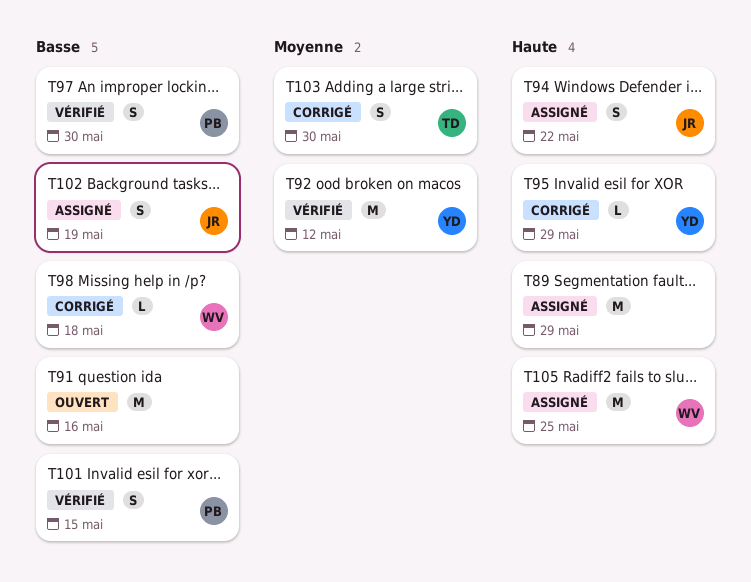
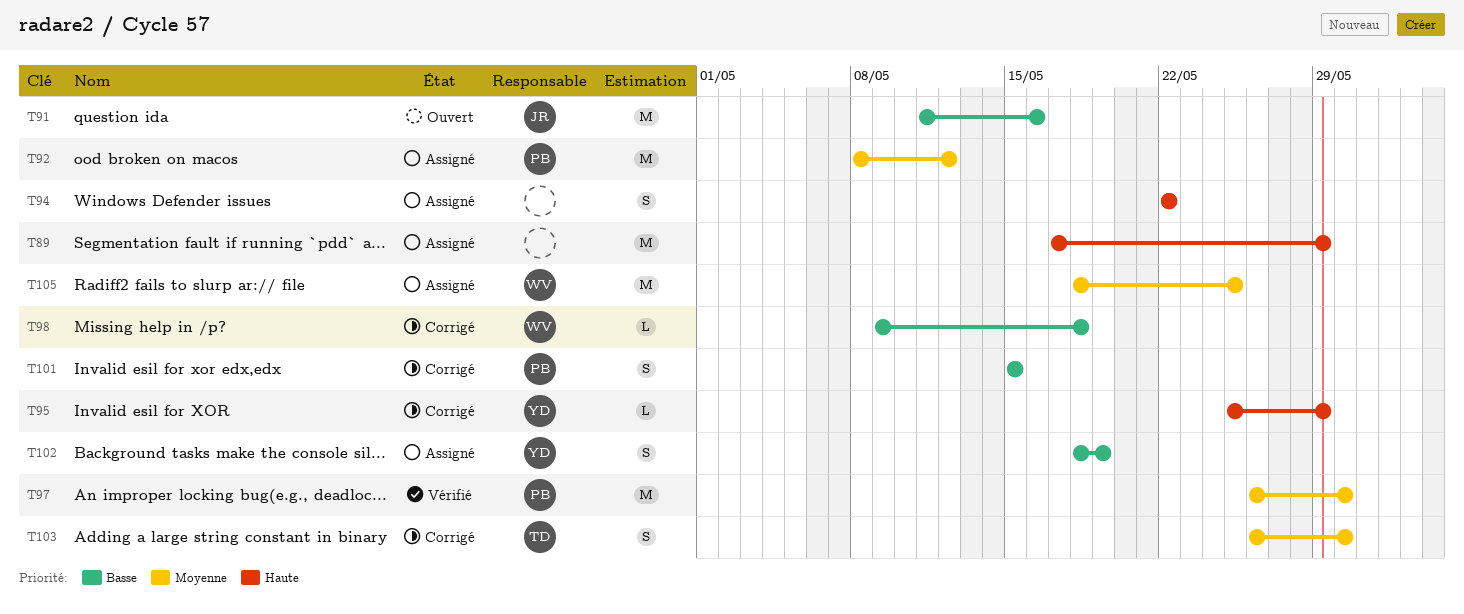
T91, owner: none -> JR
T92, status: Vérifié -> Assigné
T92, owner: YD -> PB
T94, owner: JR -> none
T97, priority: Basse -> Moyenne
T97, estimate: S -> M
T101, status: Vérifié -> Corrigé
T102, owner: JR -> YD
T105, priority: Haute -> Moyenne

